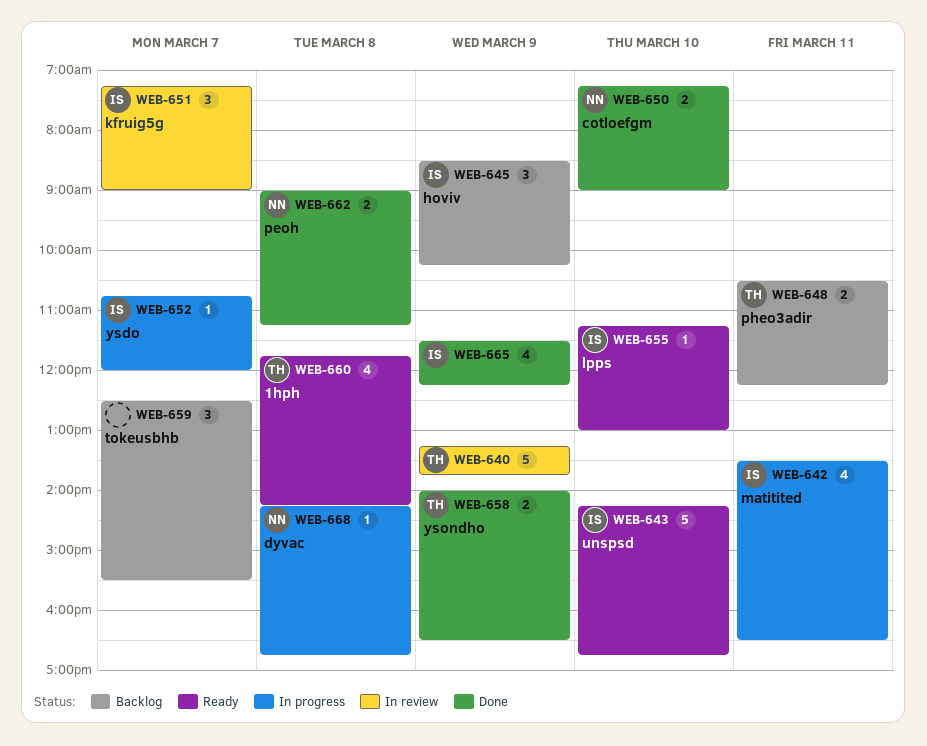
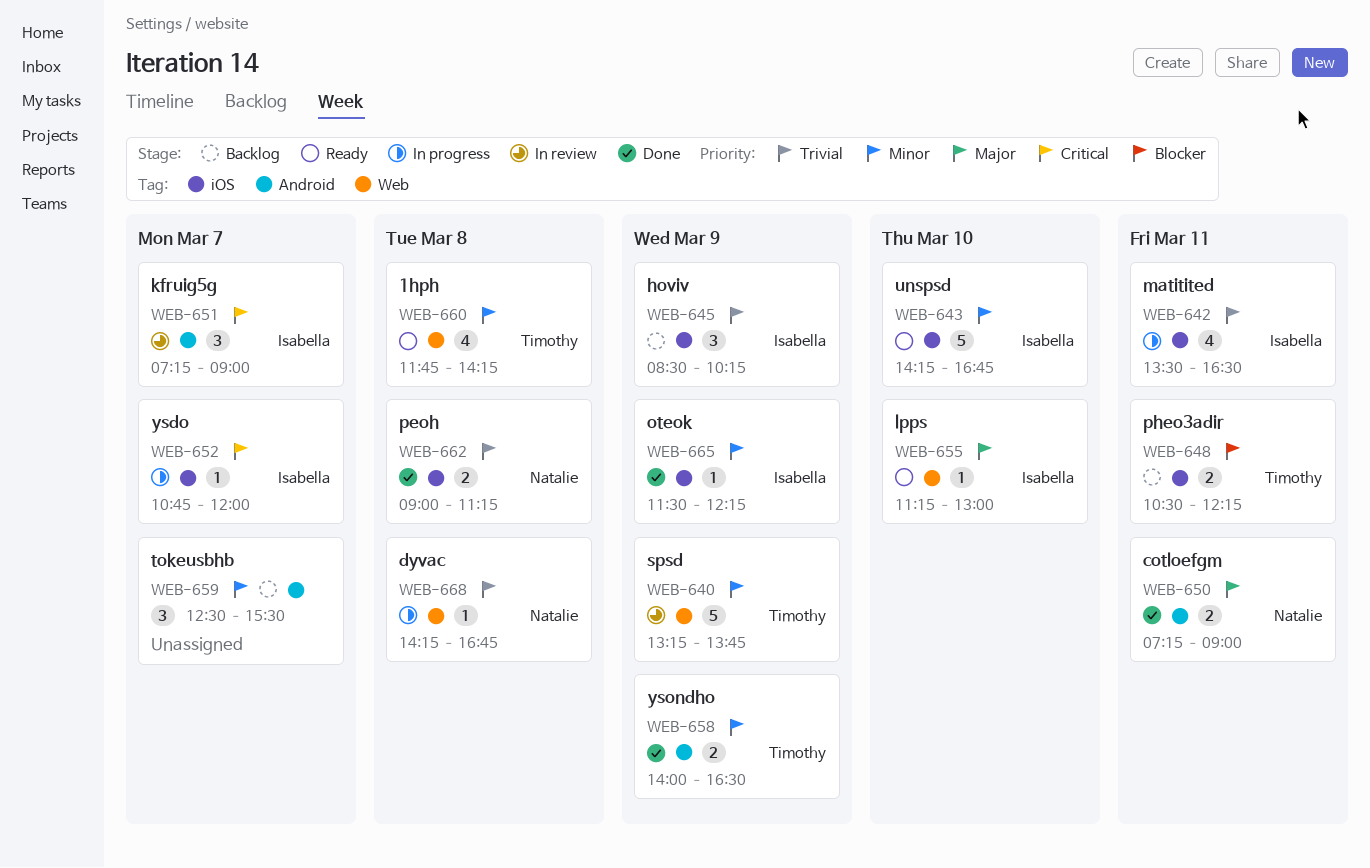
WEB-650, day: Mar 10 -> Mar 11
WEB-665, estimate: 4 -> 1

